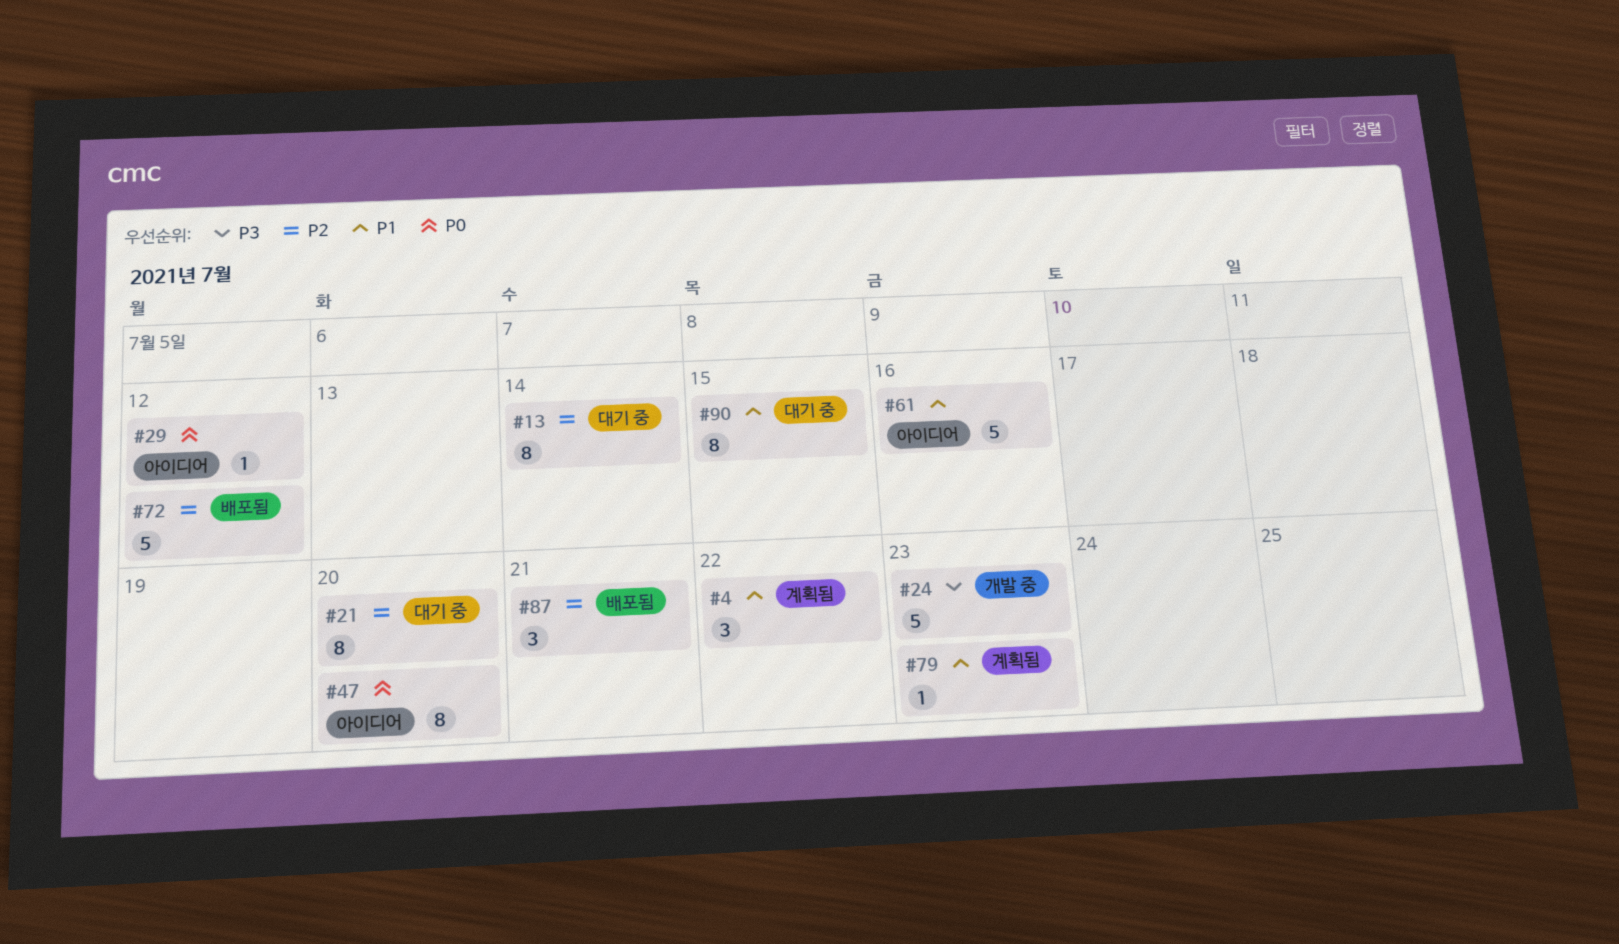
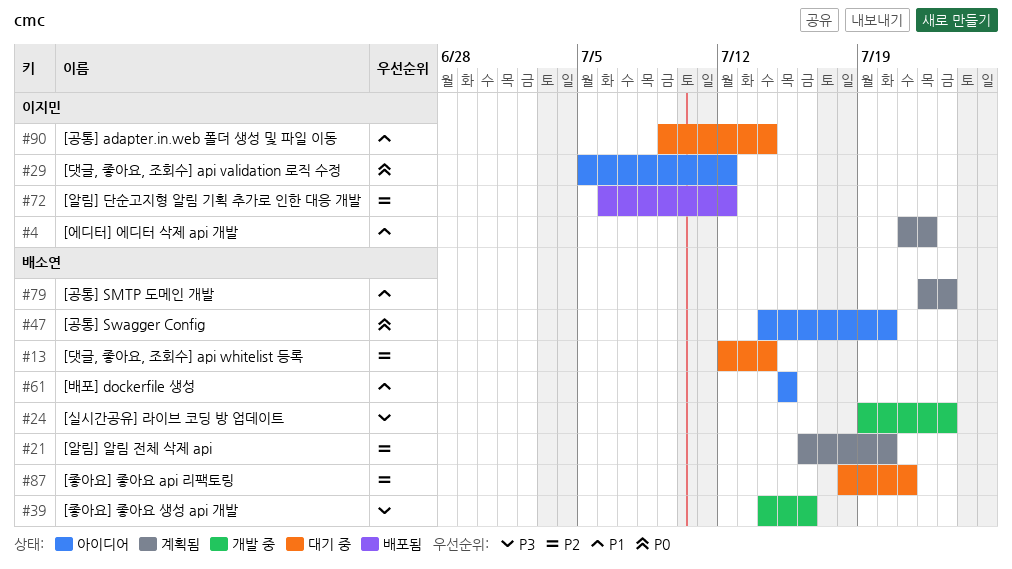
#21, status: 대기 중 -> 계획됨
#39: none -> present
#61, due: Jul 16 -> Jul 15
#87, status: 배포됨 -> 대기 중
#90, due: Jul 15 -> Jul 14

